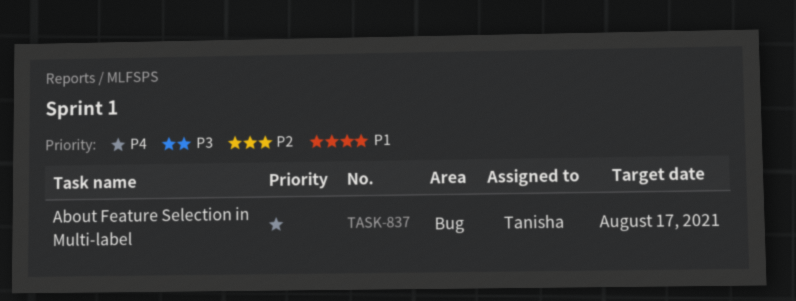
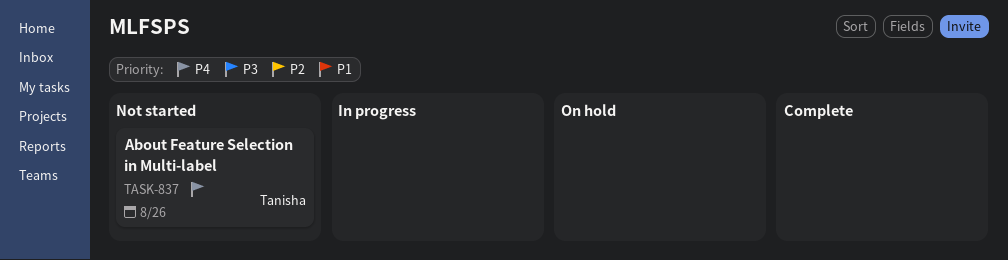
TASK-837, due: Aug 17 -> Aug 26

